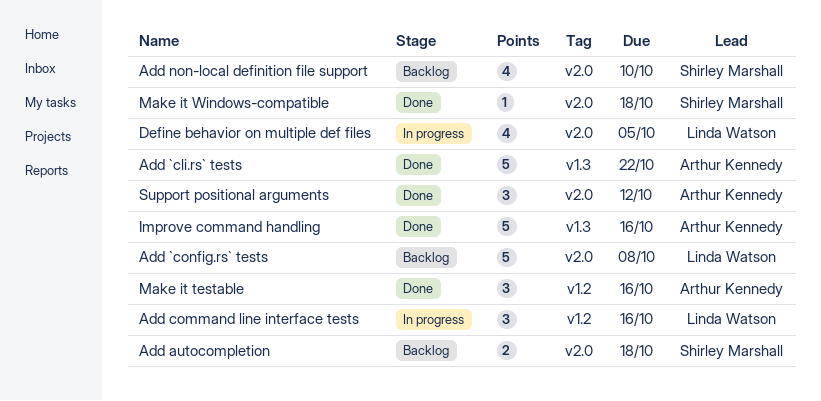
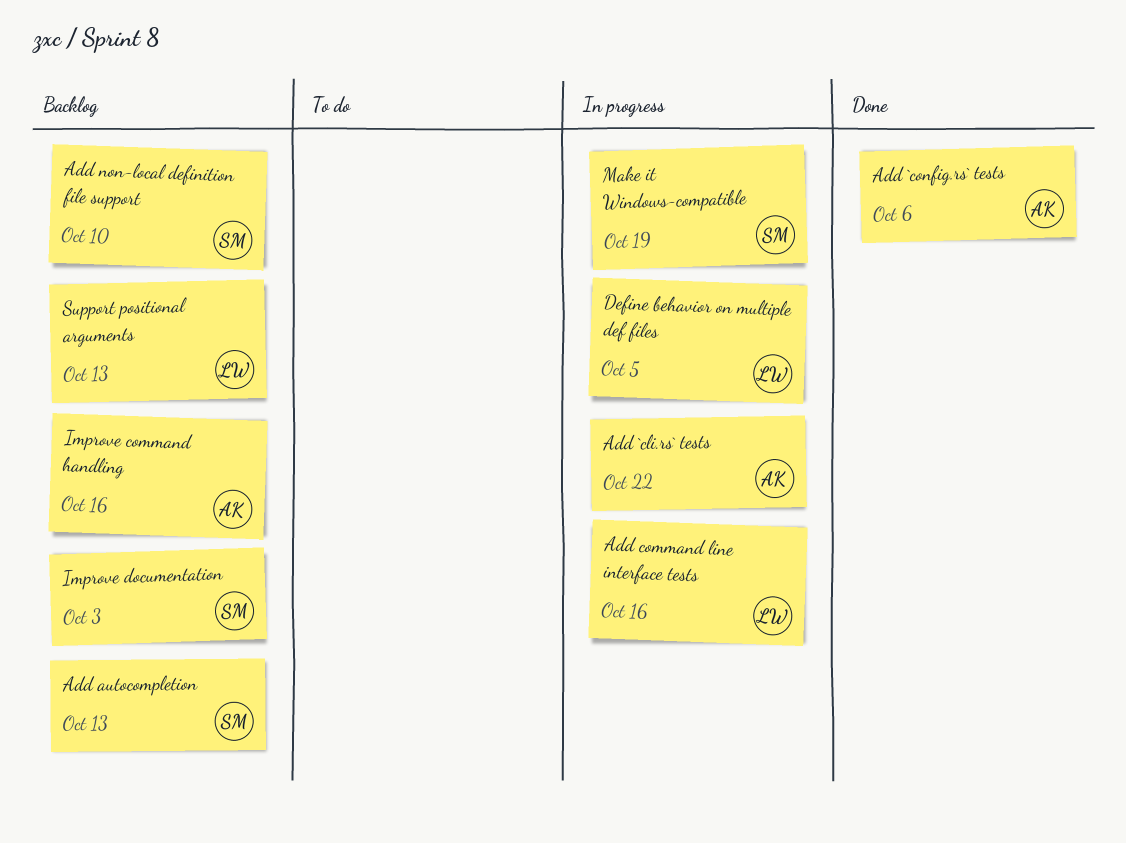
Add `cli.rs` tests, status: Done -> In progress
Add `config.rs` tests, status: Backlog -> Done
Add `config.rs` tests, owner: Linda Watson -> Arthur Kennedy
Add `config.rs` tests, due: Oct 8 -> Oct 6
Add autocompletion, due: Oct 18 -> Oct 13
Improve command handling, status: Done -> Backlog
Improve documentation: none -> present
Make it testable: present -> none
Make it Windows-compatible, status: Done -> In progress
Make it Windows-compatible, due: Oct 18 -> Oct 19
Support positional arguments, status: Done -> Backlog
Support positional arguments, owner: Arthur Kennedy -> Linda Watson
Support positional arguments, due: Oct 12 -> Oct 13

